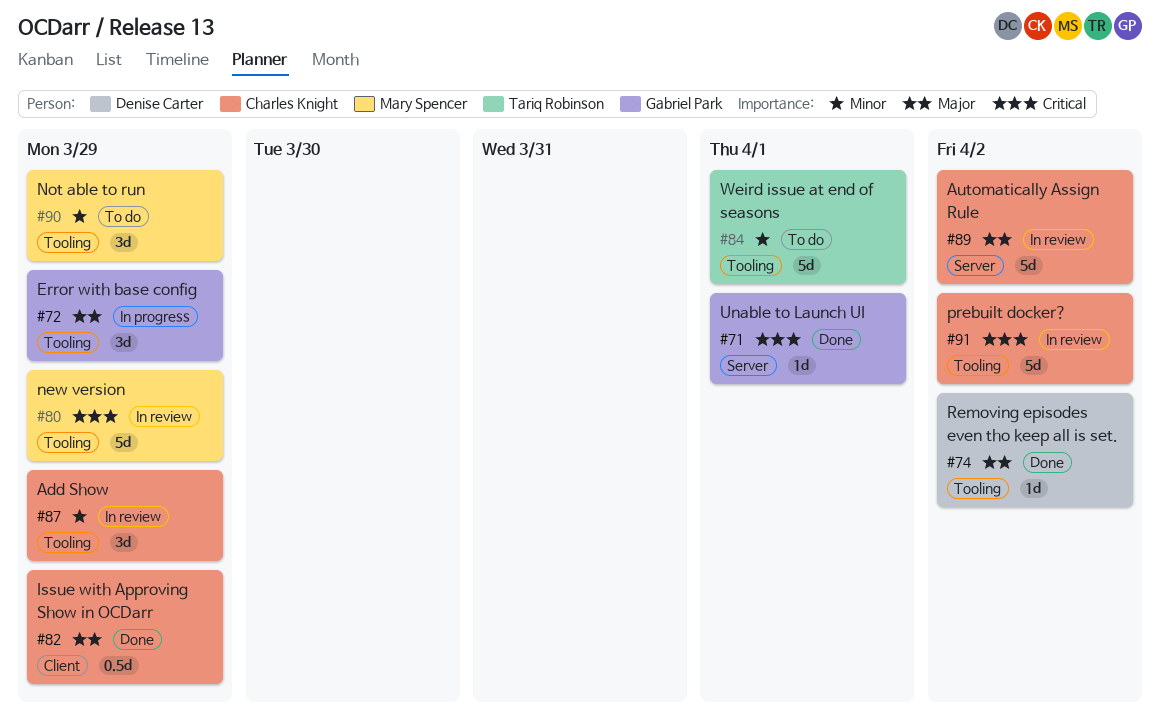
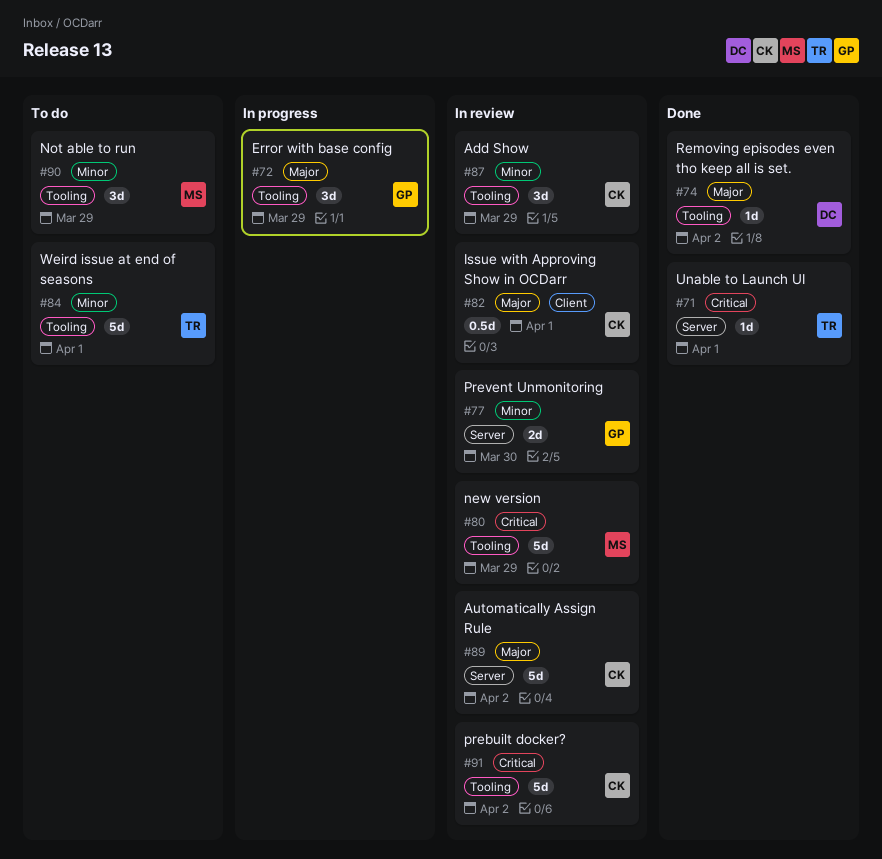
#71, owner: Gabriel Park -> Tariq Robinson
#77: none -> present
#82, status: Done -> In review
#82, due: Mar 29 -> Apr 1

